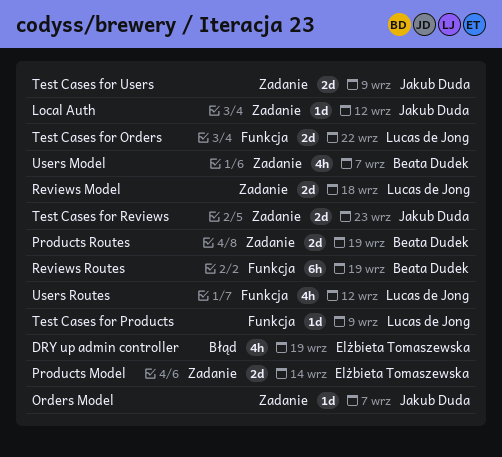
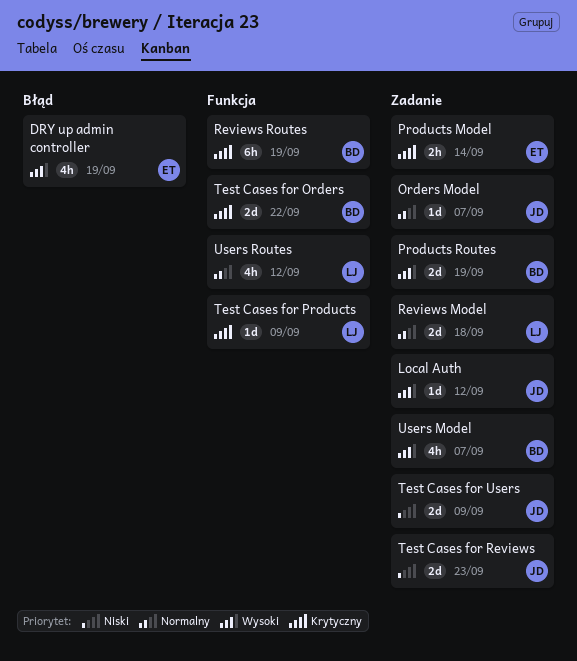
Products Model, estimate: 2d -> 2h
Test Cases for Orders, owner: Lucas de Jong -> Beata Dudek

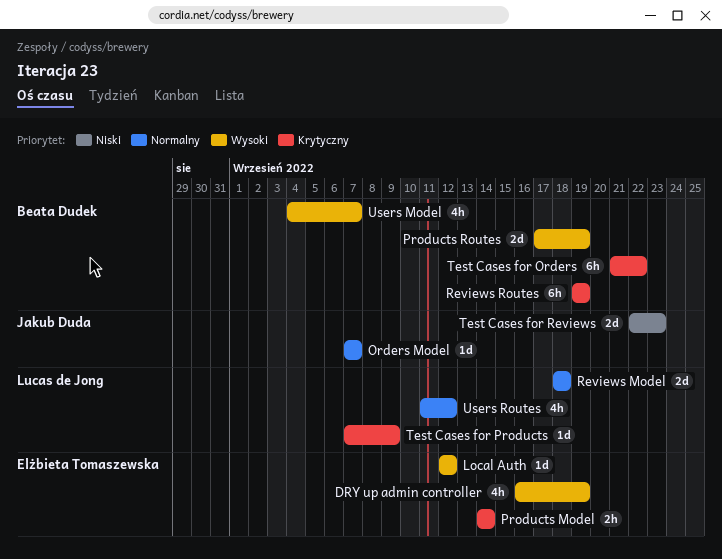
Local Auth, owner: Jakub Duda -> Elżbieta Tomaszewska
Test Cases for Orders, estimate: 2d -> 6h
Test Cases for Users: present -> none

